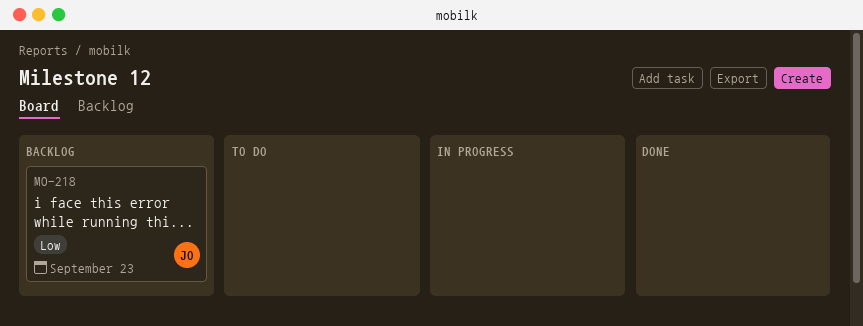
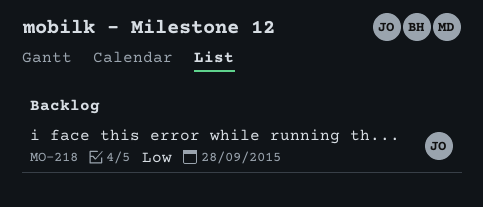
MO-218, due: Sep 23 -> Sep 28

